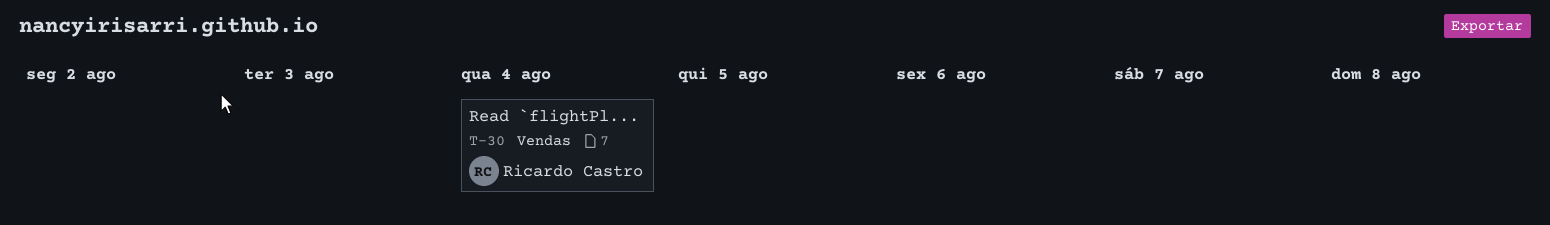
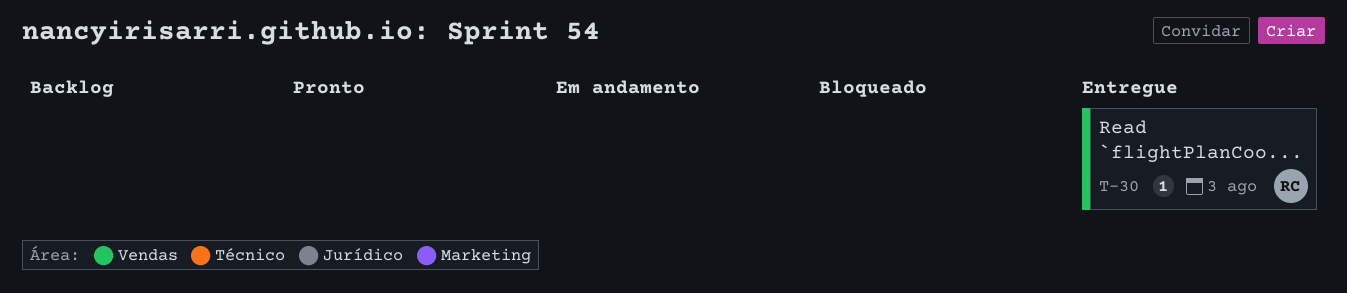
T-30, due: Aug 4 -> Aug 3

